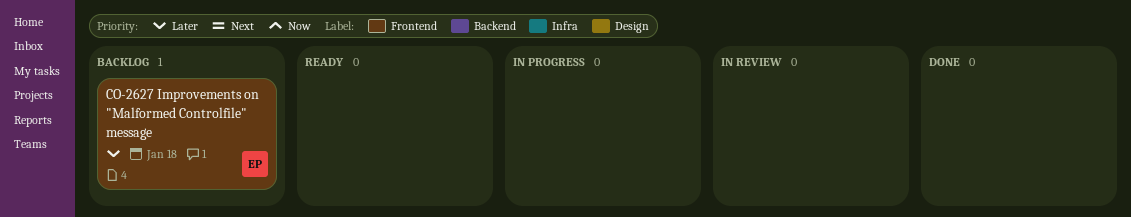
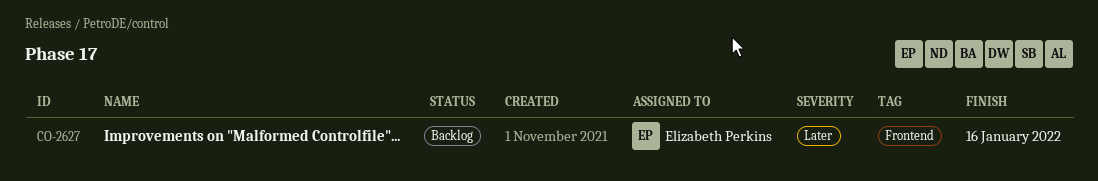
CO-2627, due: Jan 18 -> Jan 16

